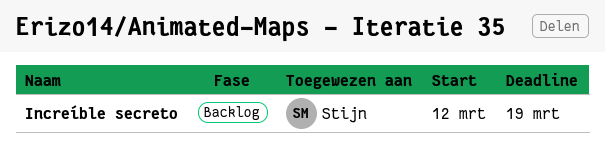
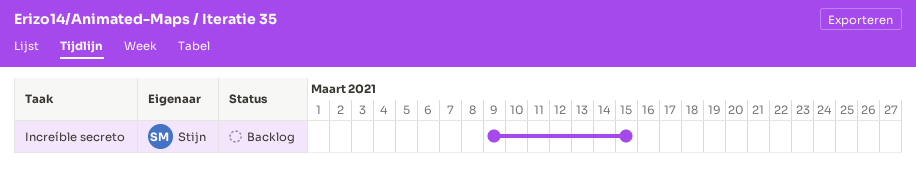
Increíble secreto, start: Mar 12 -> Mar 9
Increíble secreto, due: Mar 19 -> Mar 15

